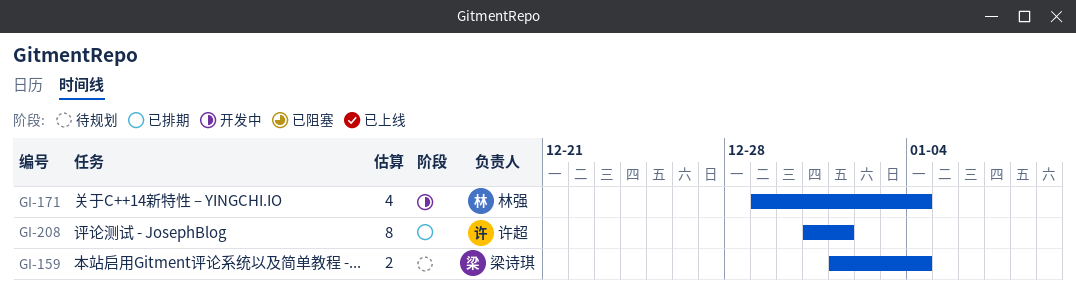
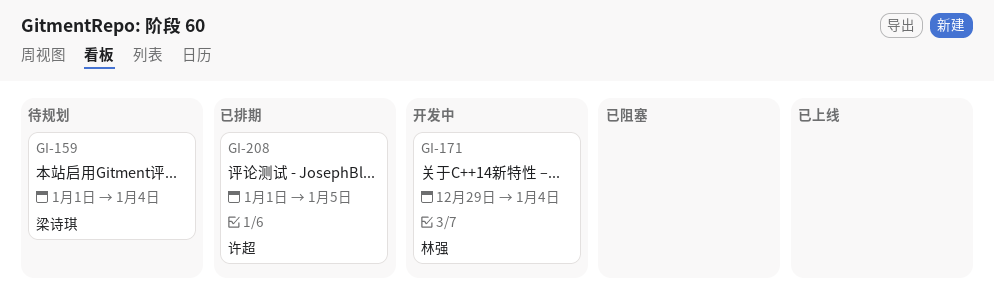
GI-208, start: Dec 31 -> Jan 1
GI-208, due: Jan 1 -> Jan 5

